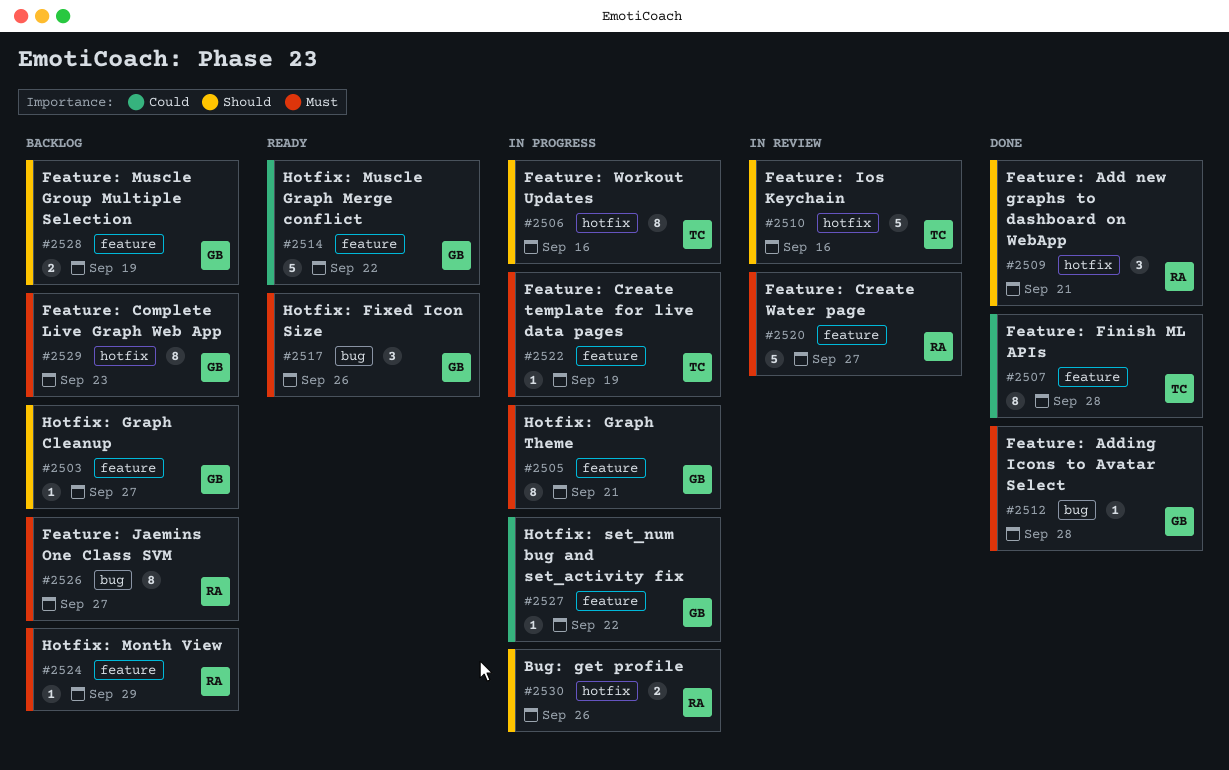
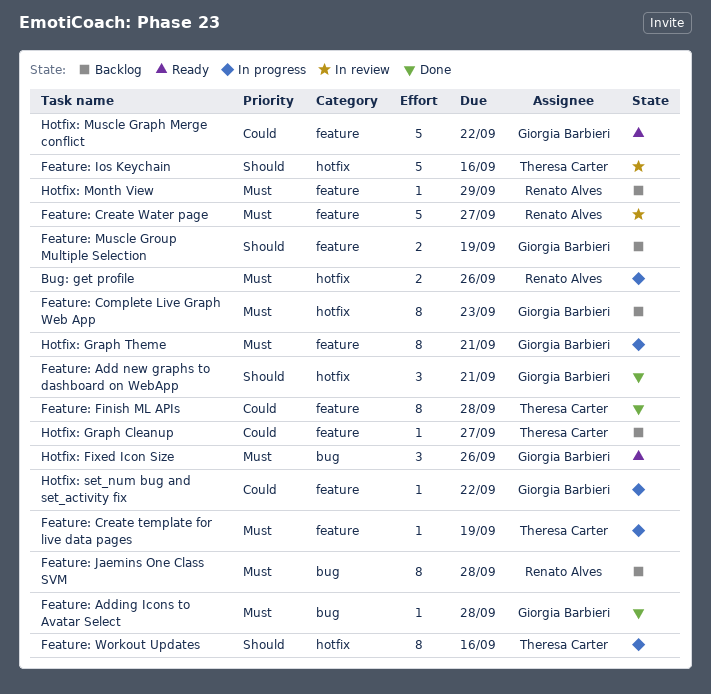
Bug: get profile, priority: Should -> Must
Feature: Add new graphs to dashboard on WebApp, owner: Renato Alves -> Giorgia Barbieri
Feature: Jaemins One Class SVM, due: Sep 27 -> Sep 28
Hotfix: Graph Cleanup, owner: Giorgia Barbieri -> Theresa Carter
Hotfix: Graph Cleanup, priority: Should -> Could

